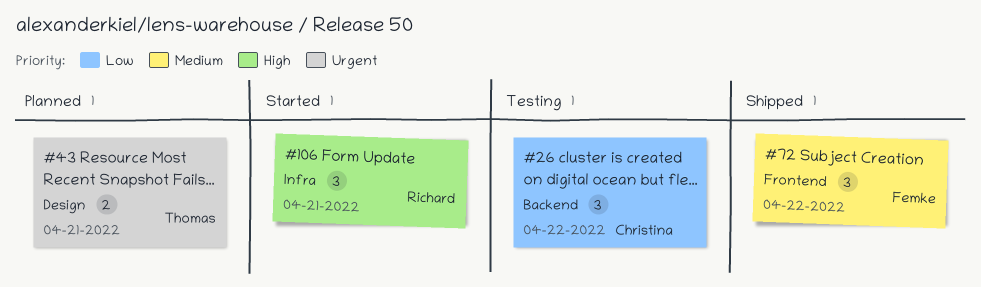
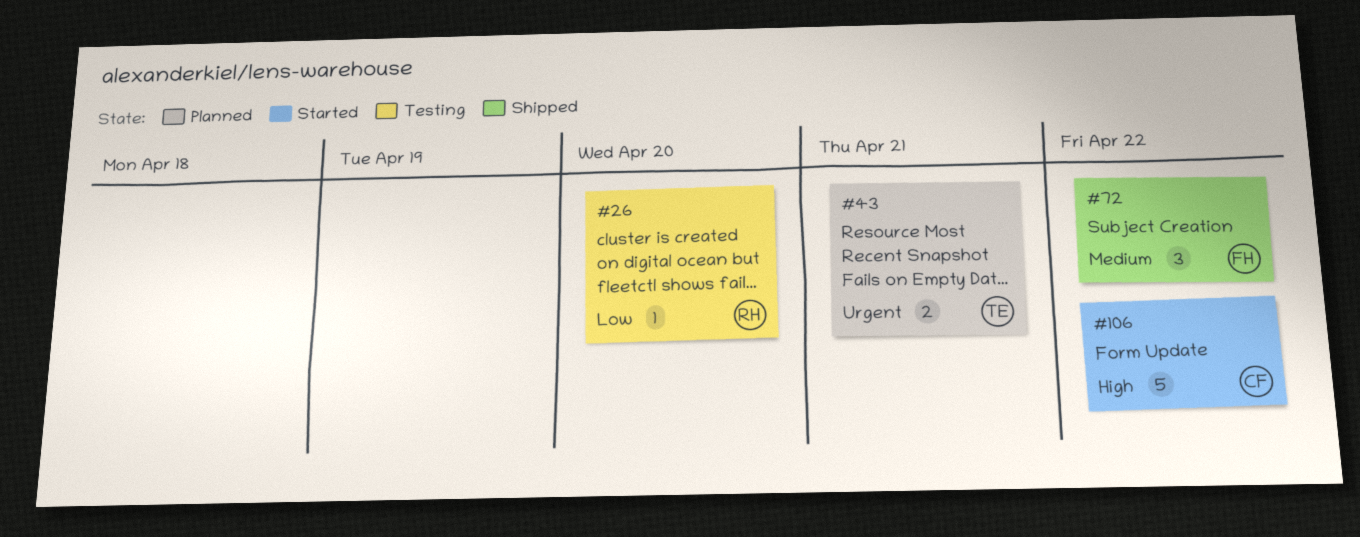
#26, owner: Christina -> Richard
#26, estimate: 3 -> 1
#26, due: Apr 22 -> Apr 20
#106, owner: Richard -> Christina
#106, estimate: 3 -> 5
#106, due: Apr 21 -> Apr 22

